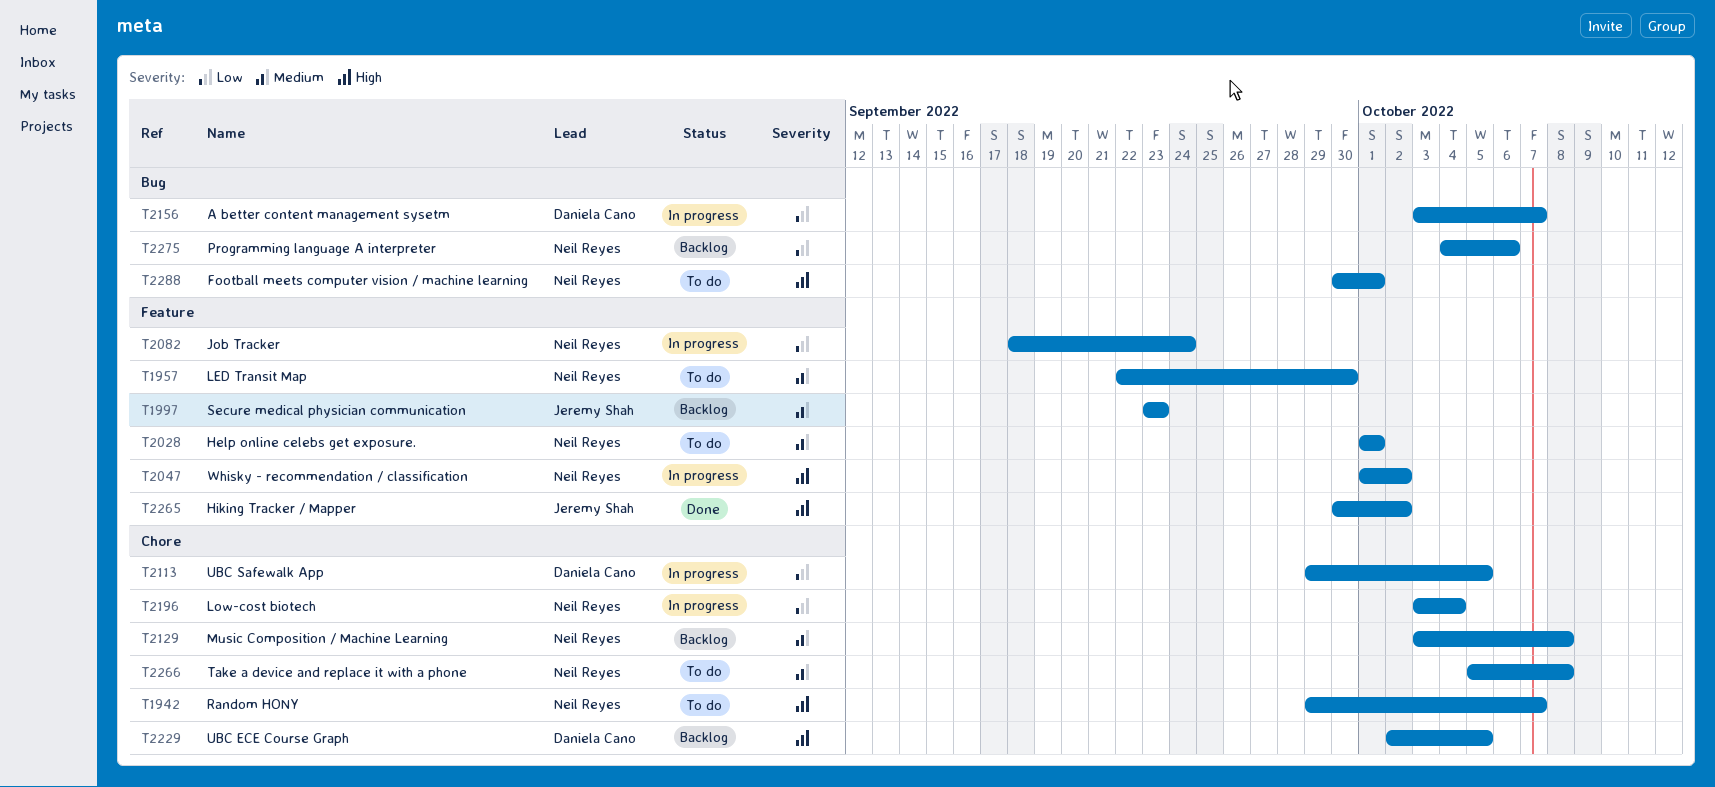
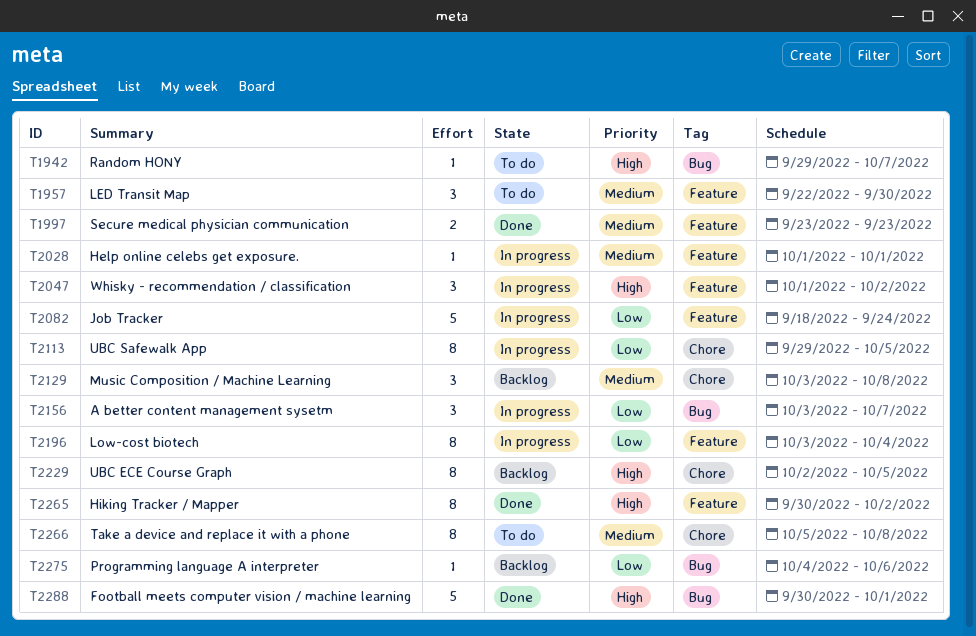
T1942, label: Chore -> Bug
T1997, status: Backlog -> Done
T2028, status: To do -> In progress
T2196, label: Chore -> Feature
T2288, status: To do -> Done

